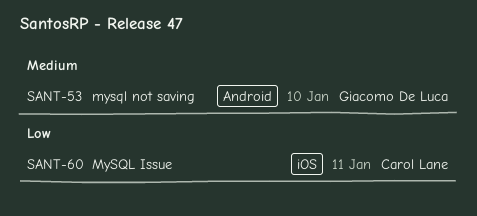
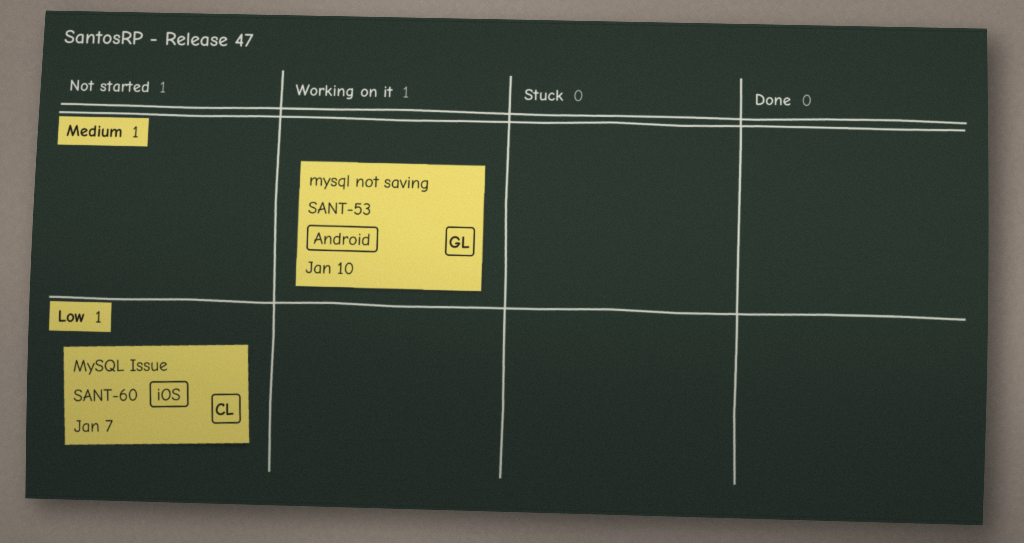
SANT-60, due: Jan 11 -> Jan 7

